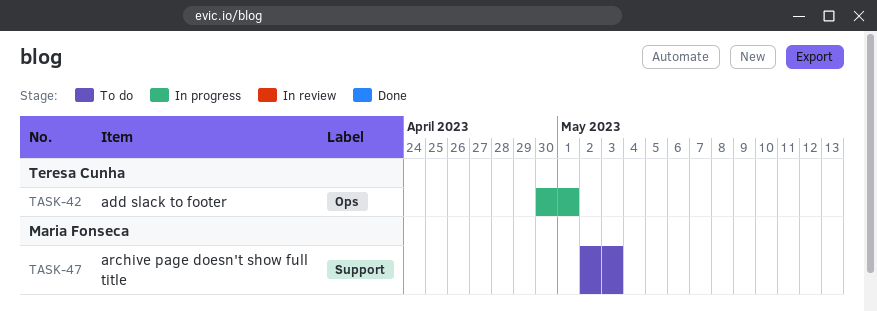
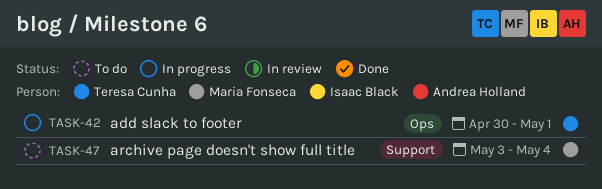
TASK-47, start: May 2 -> May 3
TASK-47, due: May 3 -> May 4

